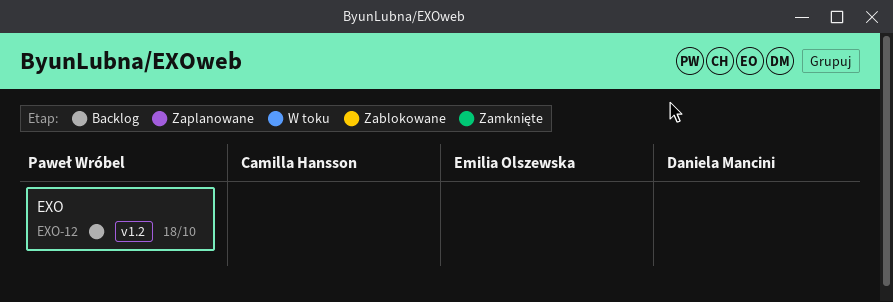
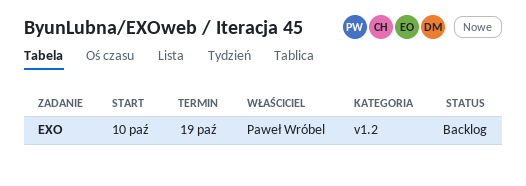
EXO, due: Oct 18 -> Oct 19

